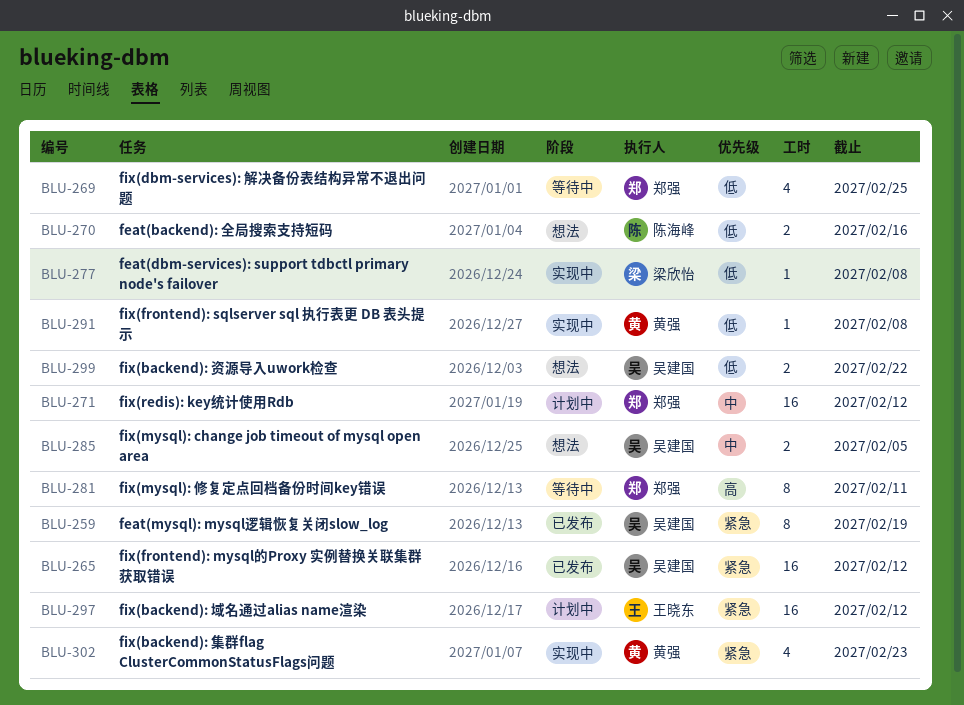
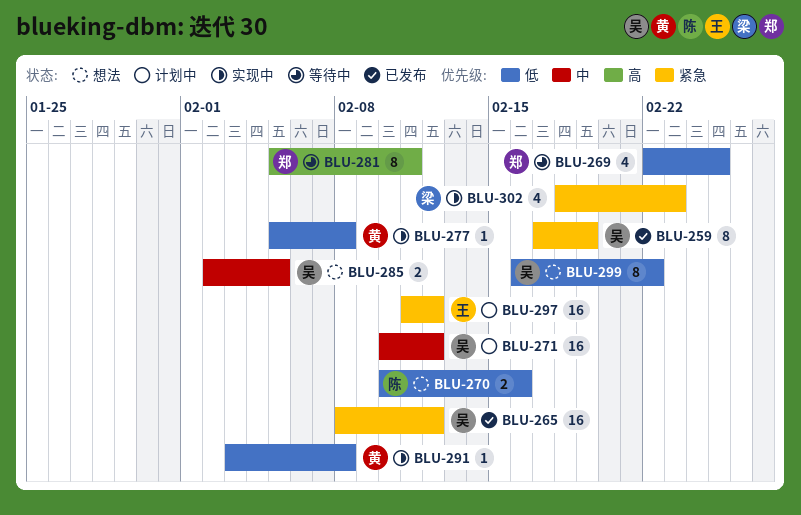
BLU-271, owner: 郑强 -> 吴建国
BLU-277, owner: 梁欣怡 -> 黄强
BLU-299, estimate: 2 -> 8
BLU-302, owner: 黄强 -> 梁欣怡

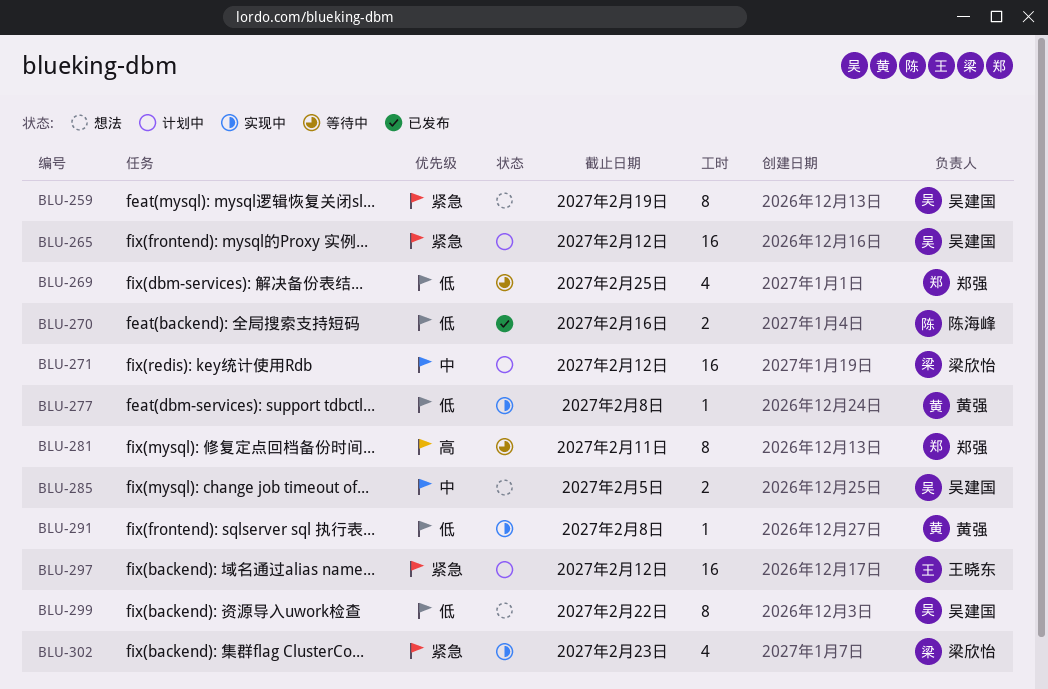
BLU-259, status: 已发布 -> 想法
BLU-265, status: 已发布 -> 计划中
BLU-270, status: 想法 -> 已发布
BLU-271, owner: 吴建国 -> 梁欣怡

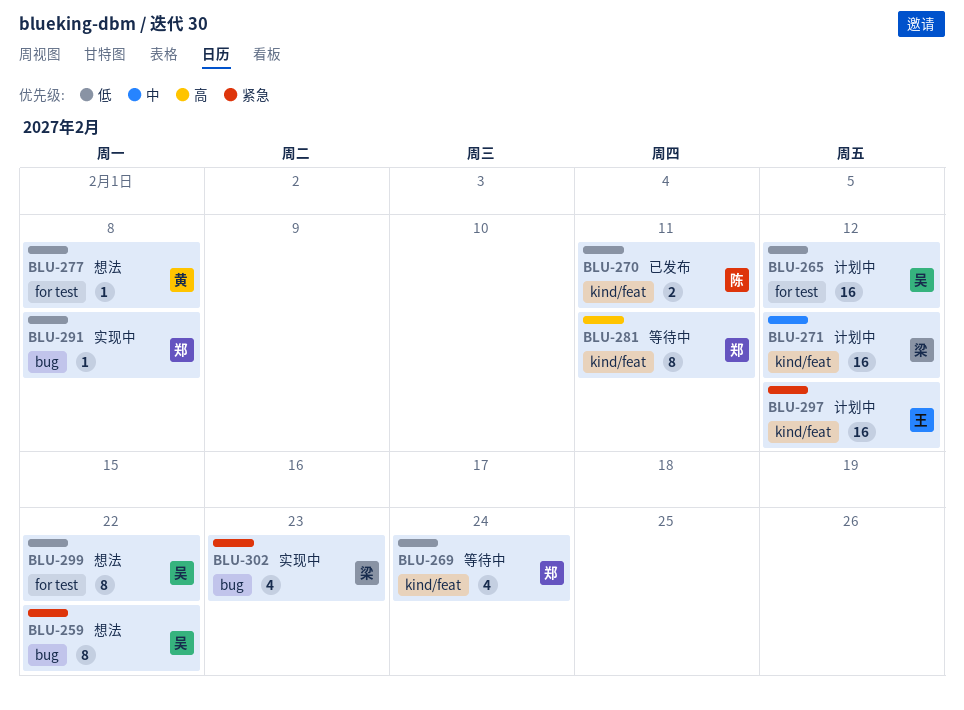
BLU-259, due: Feb 19 -> Feb 22
BLU-265, priority: 紧急 -> 低
BLU-269, due: Feb 25 -> Feb 24
BLU-270, due: Feb 16 -> Feb 11
BLU-277, status: 实现中 -> 想法
BLU-285: present -> none
BLU-291, owner: 黄强 -> 郑强

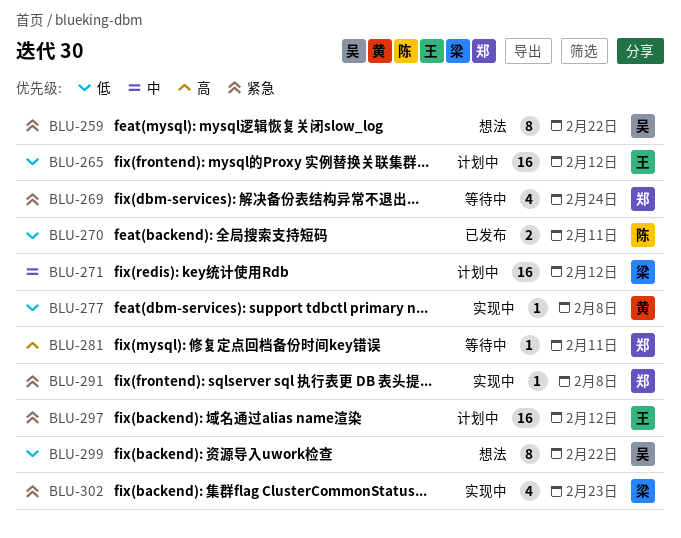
BLU-265, owner: 吴 -> 王
BLU-269, priority: 低 -> 紧急
BLU-277, status: 想法 -> 实现中
BLU-281, estimate: 8 -> 1
BLU-291, priority: 低 -> 紧急

